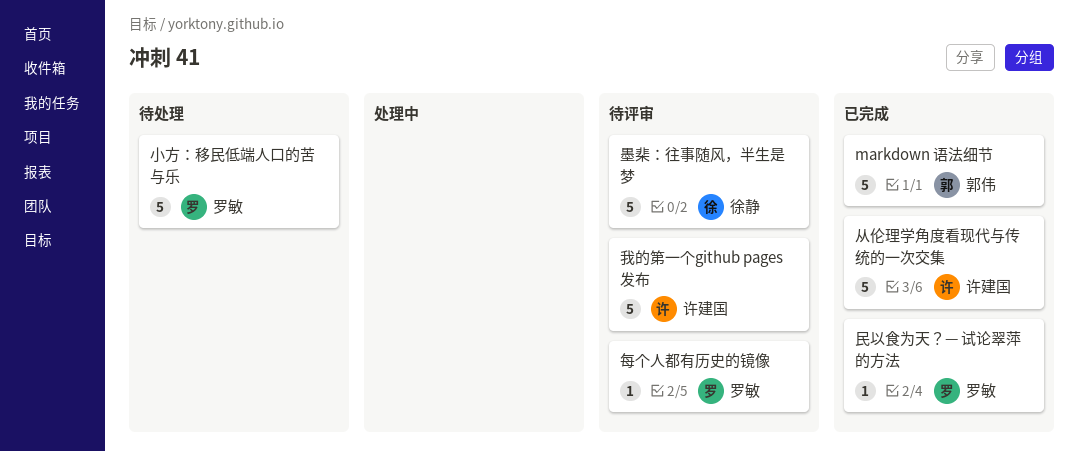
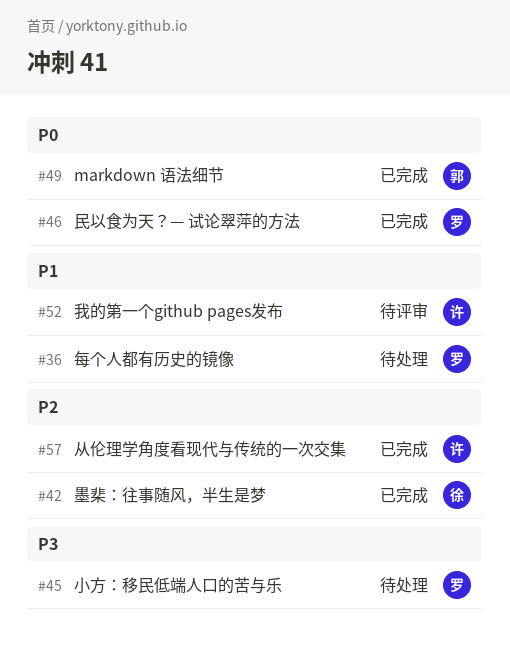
墨棐：往事随风，半生是梦, status: 待评审 -> 已完成
每个人都有历史的镜像, status: 待评审 -> 待处理

